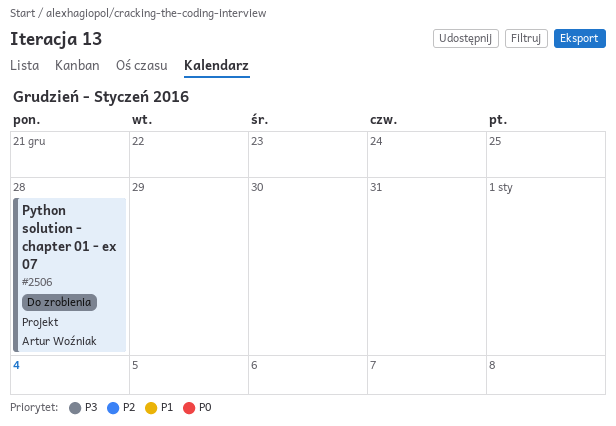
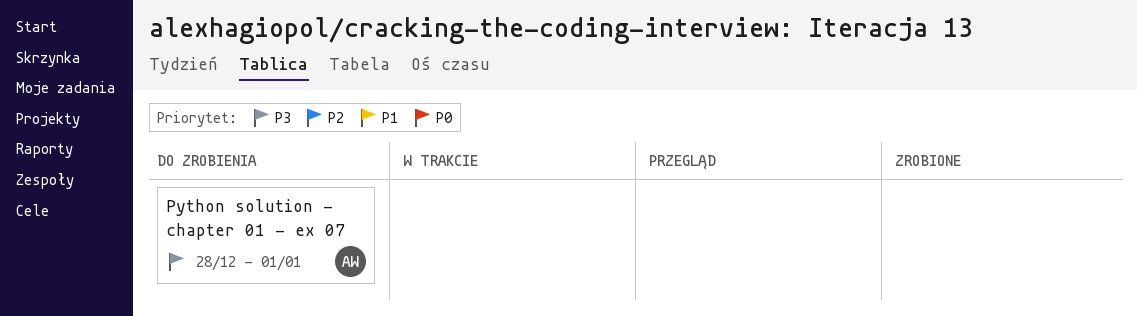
Python solution - chapter 01 - ex 07, due: Dec 28 -> Jan 1

